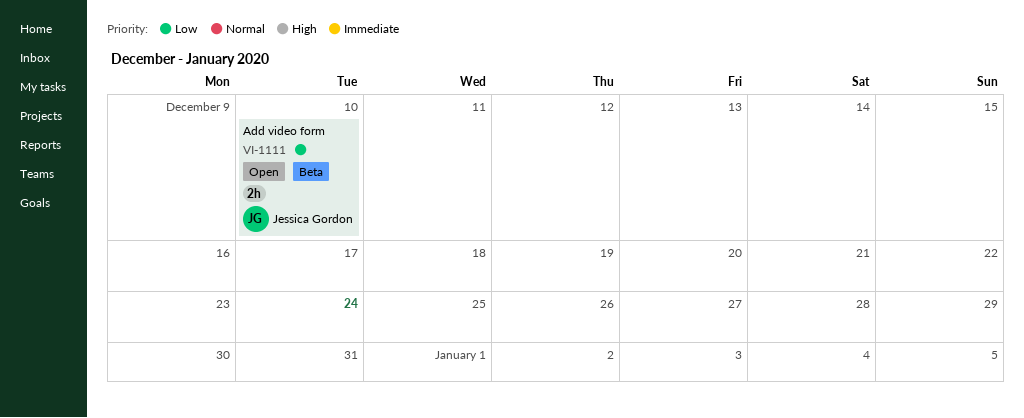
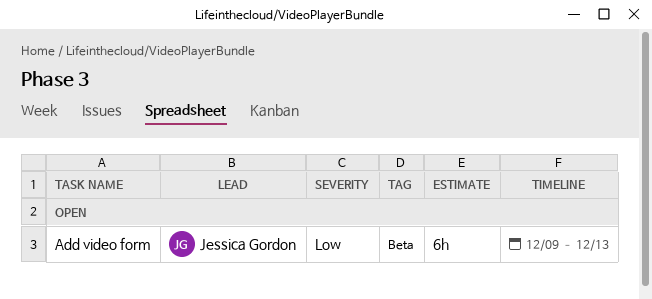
Add video form, estimate: 2h -> 6h
Add video form, due: Dec 10 -> Dec 13

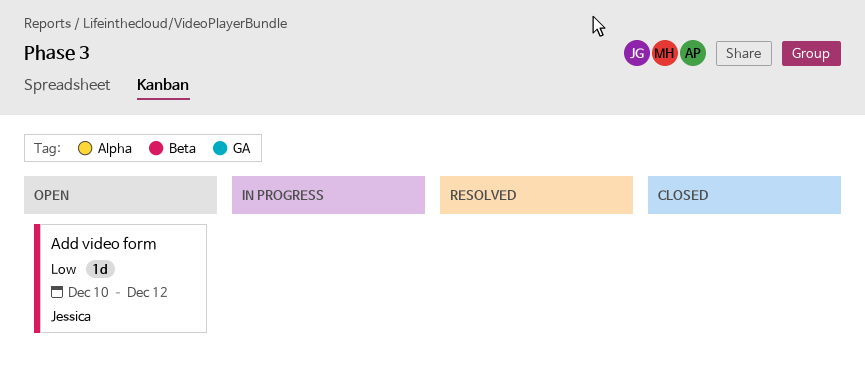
Add video form, estimate: 6h -> 1d
Add video form, start: Dec 9 -> Dec 10
Add video form, due: Dec 13 -> Dec 12

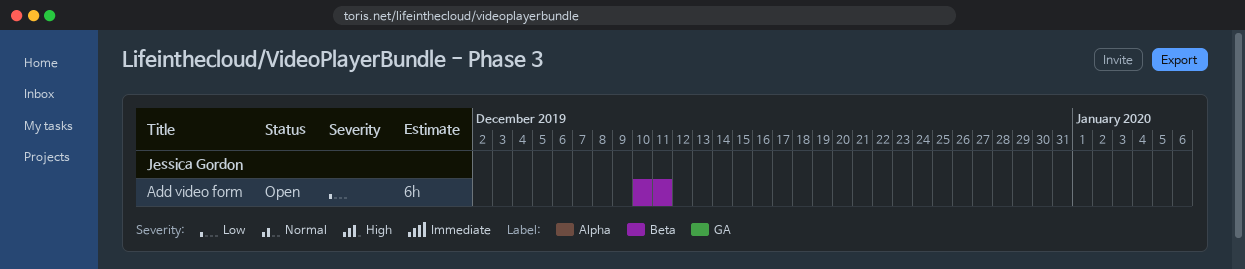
Add video form, estimate: 1d -> 6h
Add video form, due: Dec 12 -> Dec 11

